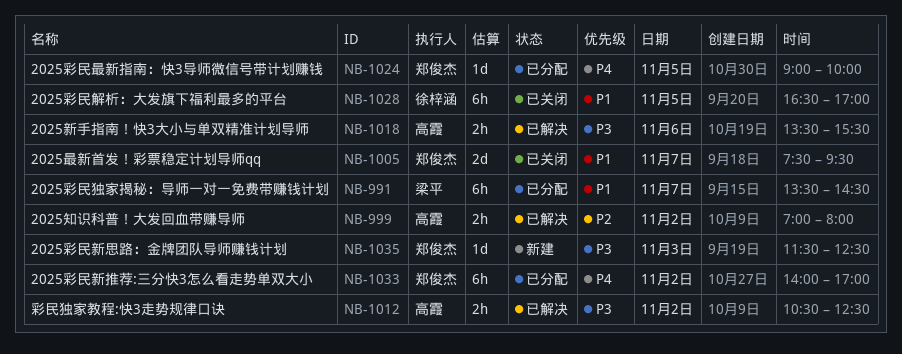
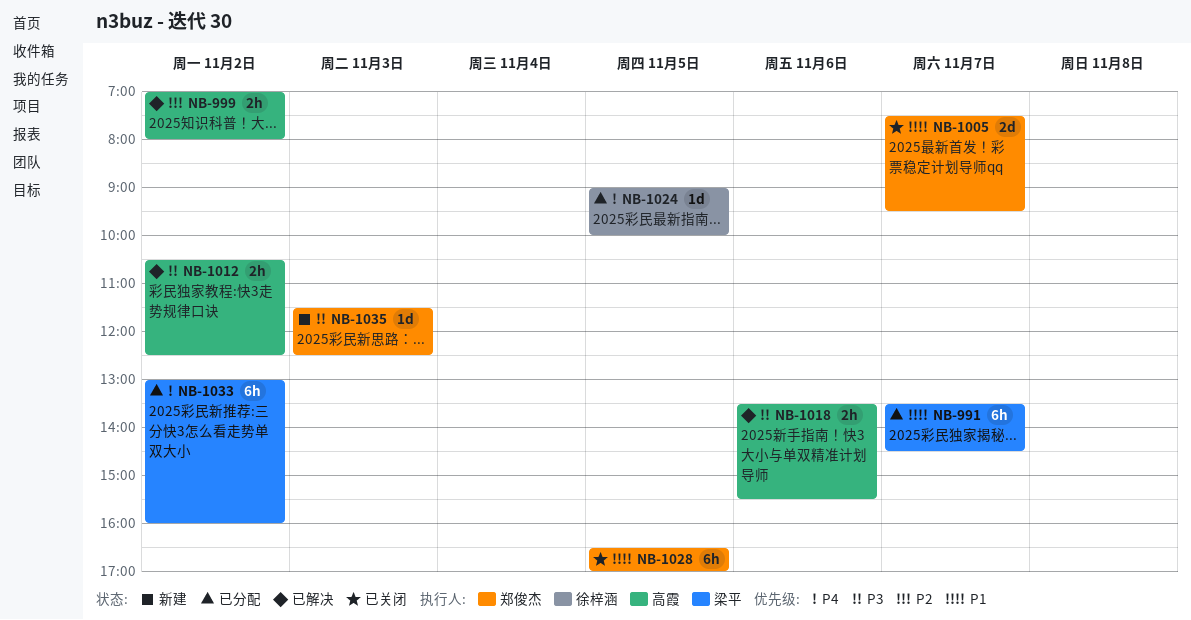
NB-1024, owner: 郑俊杰 -> 徐梓涵
NB-1028, owner: 徐梓涵 -> 郑俊杰
NB-1033, owner: 郑俊杰 -> 梁平
NB-1033, begins: 14:00 -> 13:00
NB-1033, ends: 17:00 -> 16:00

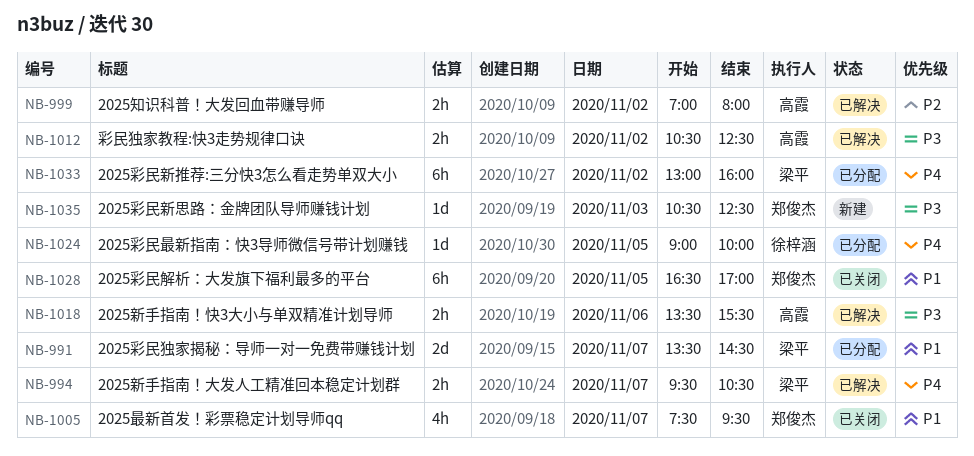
NB-991, estimate: 6h -> 2d
NB-994: none -> present
NB-1005, estimate: 2d -> 4h
NB-1035, begins: 11:30 -> 10:30

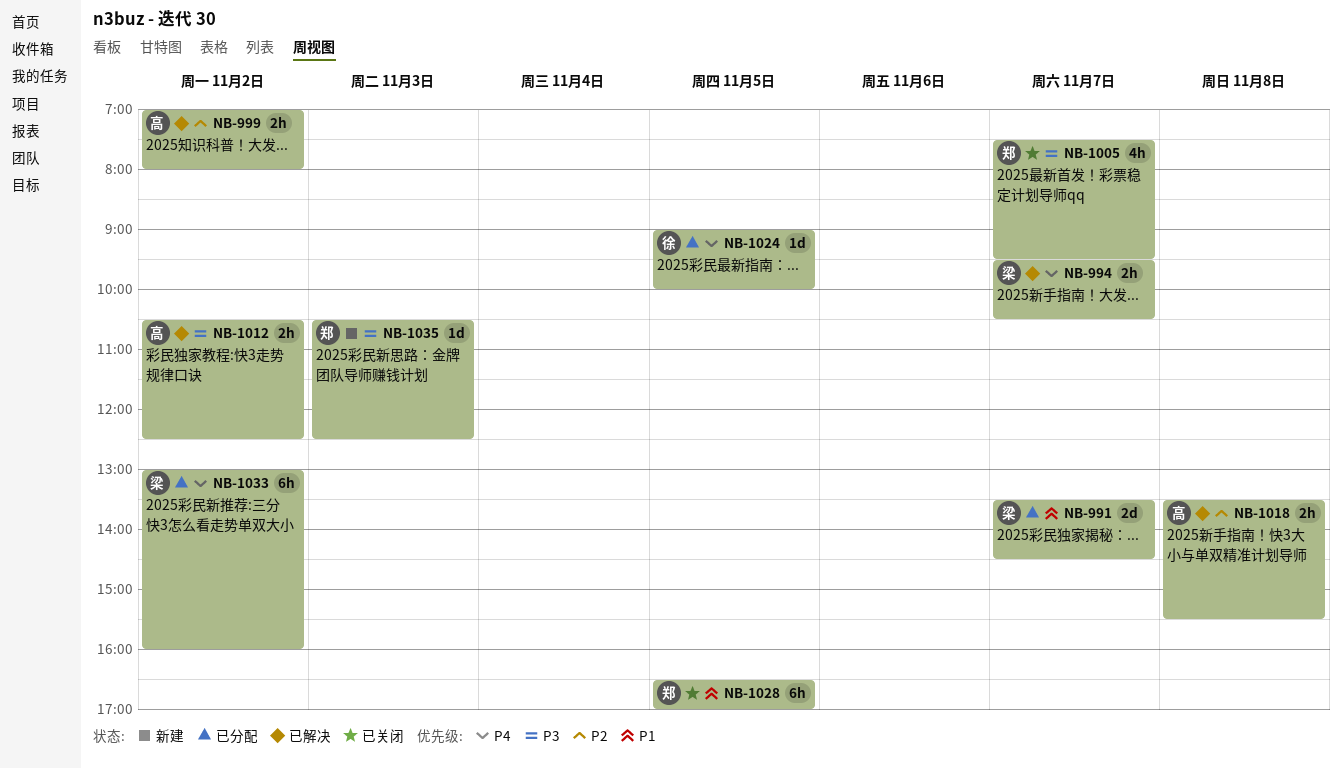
NB-1005, priority: P1 -> P3
NB-1018, priority: P3 -> P2
NB-1018, day: Nov 6 -> Nov 8

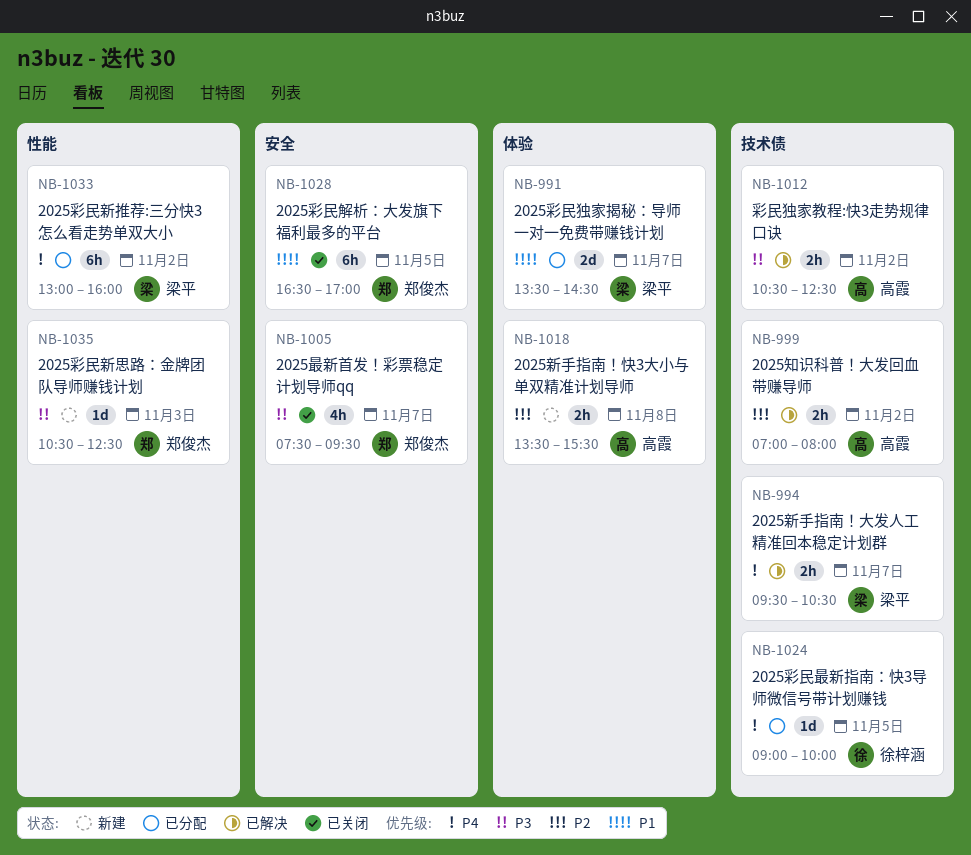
NB-1018, status: 已解决 -> 新建

